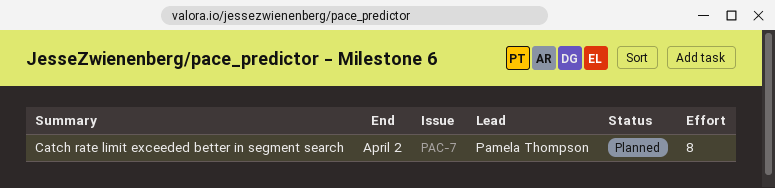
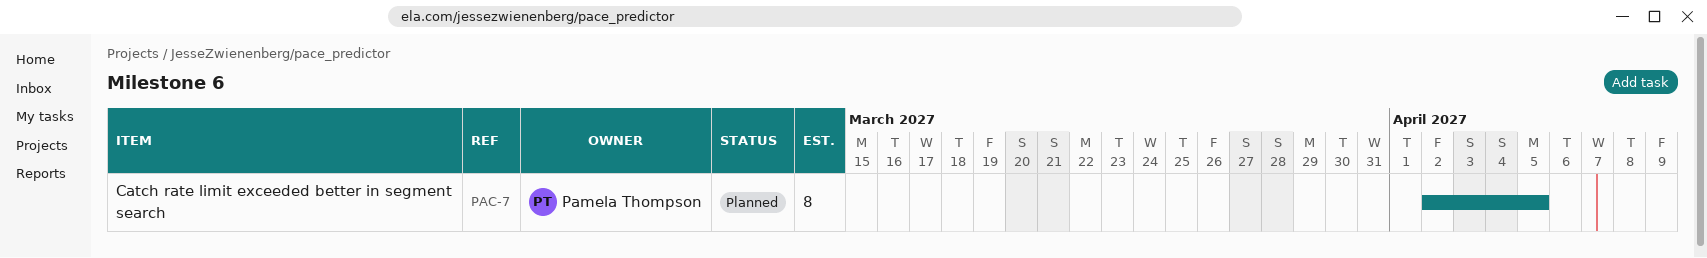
PAC-7, due: Apr 2 -> Apr 5

